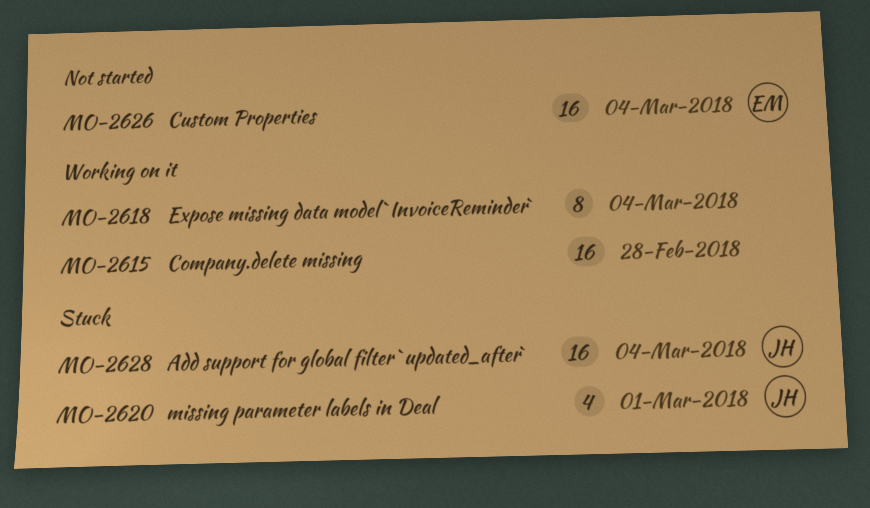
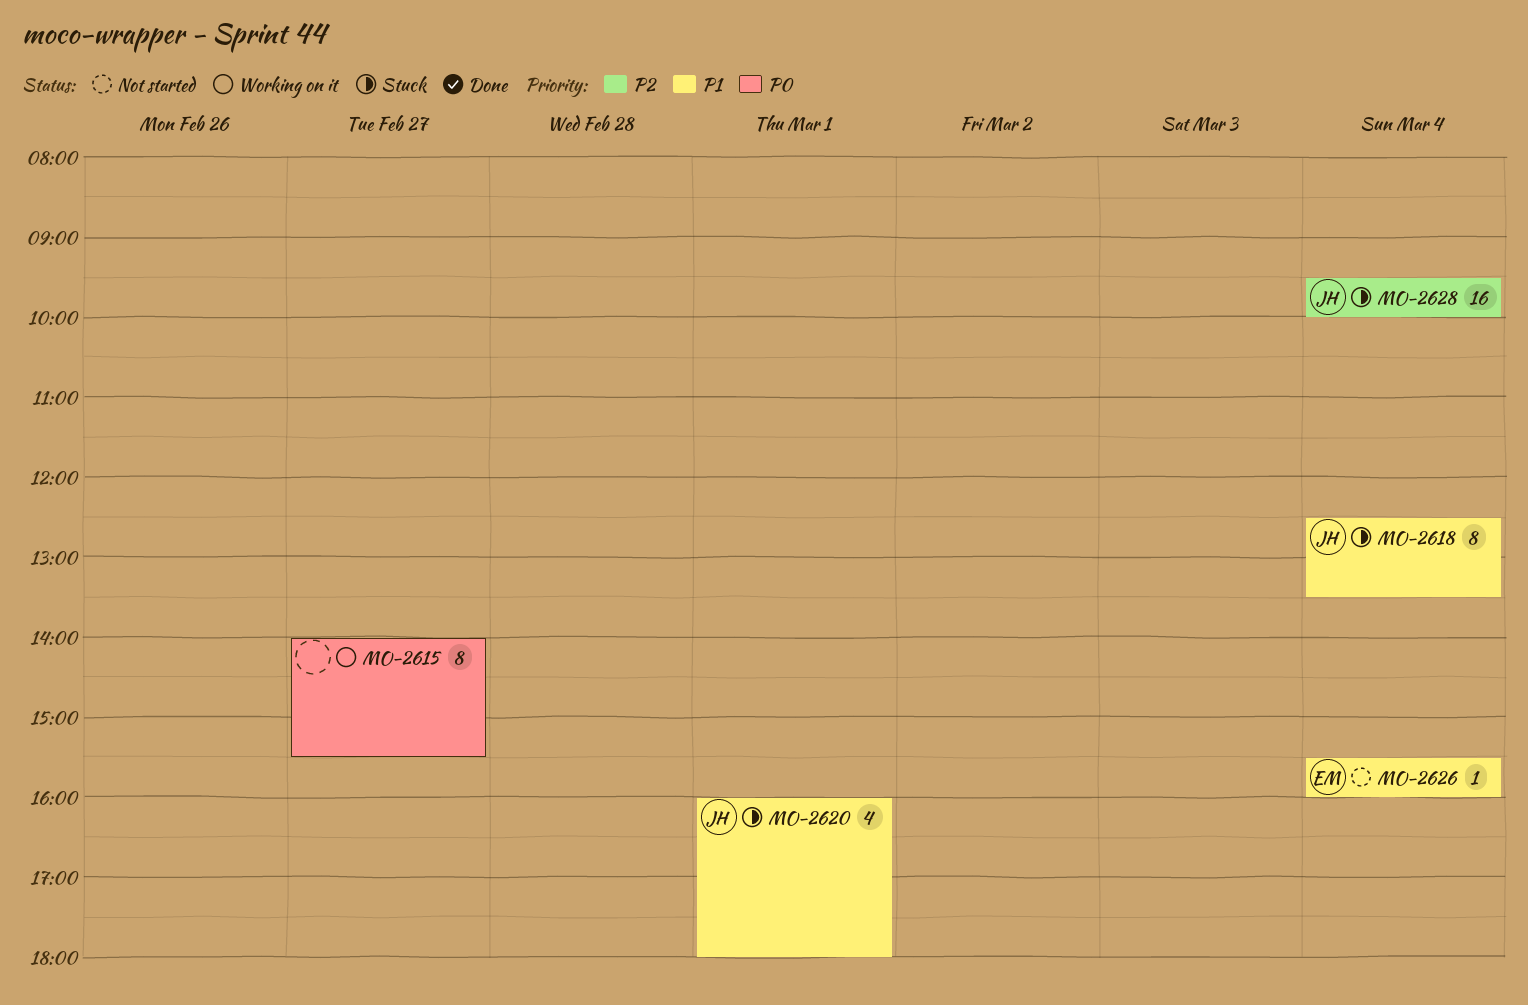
MO-2615, estimate: 16 -> 8
MO-2615, day: Feb 28 -> Feb 27
MO-2618, status: Working on it -> Stuck
MO-2618, owner: none -> JH
MO-2626, estimate: 16 -> 1

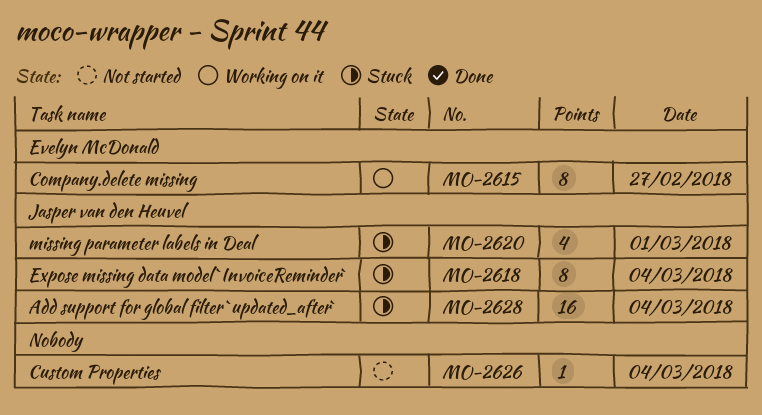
MO-2615, owner: none -> Evelyn McDonald
MO-2626, owner: Evelyn McDonald -> none

